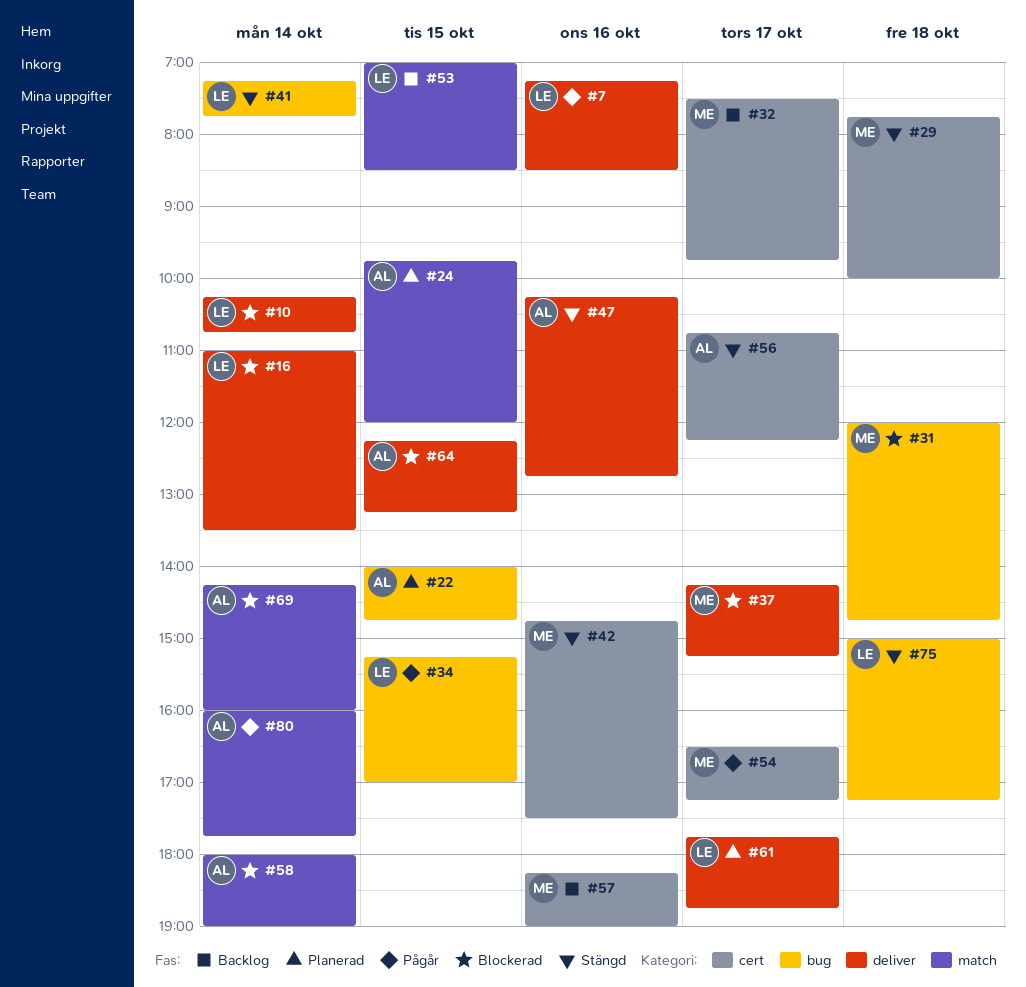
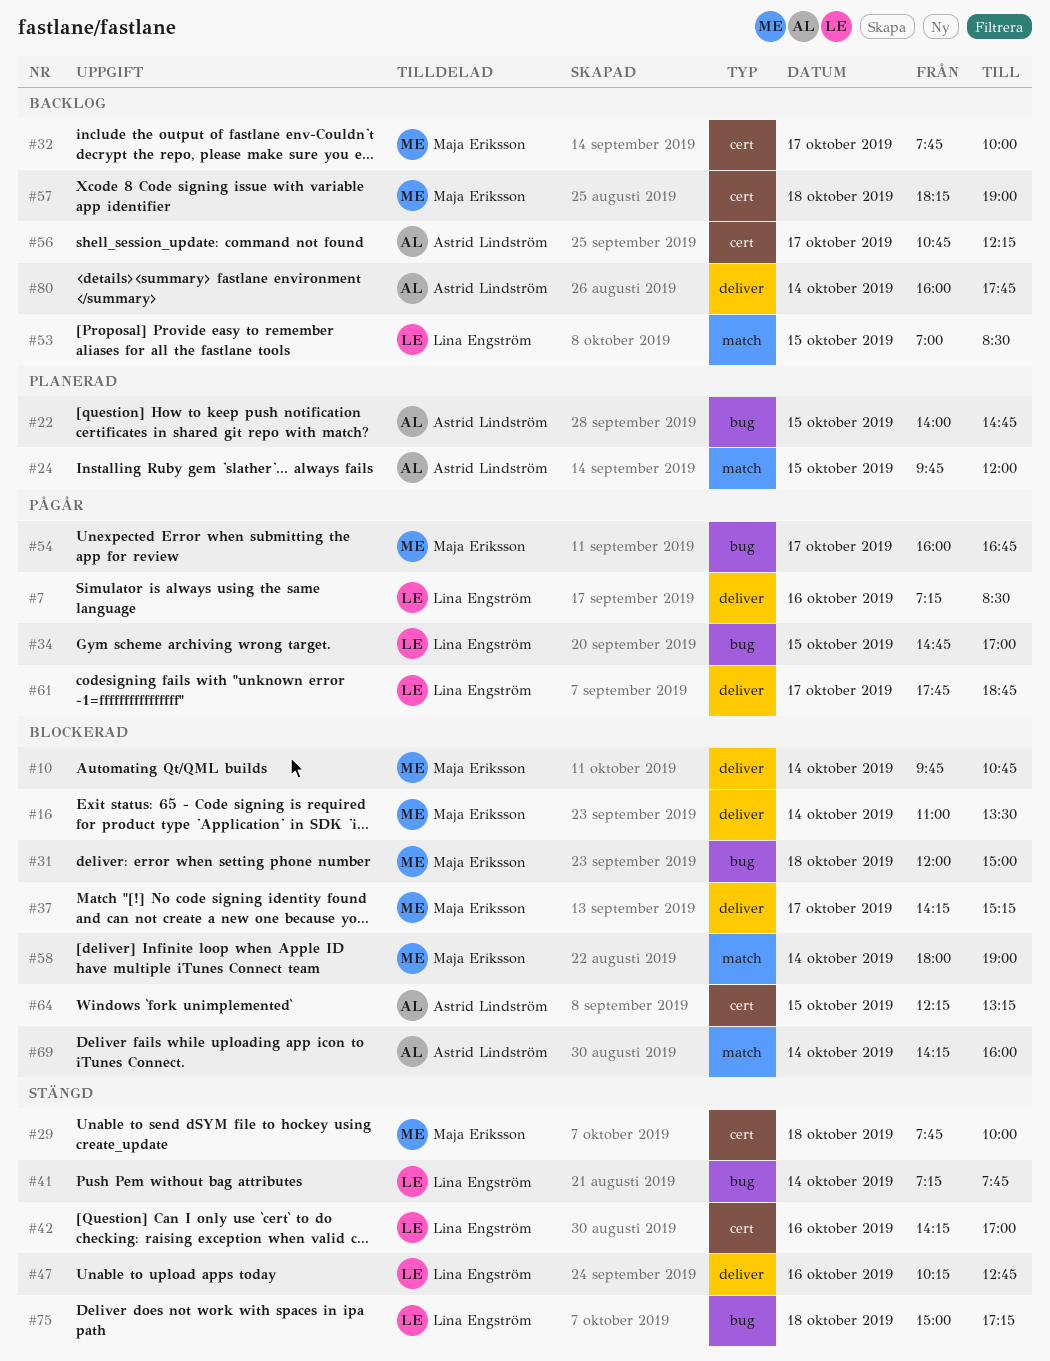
#10, owner: Lina Engström -> Maja Eriksson
#10, begins: 10:15 -> 09:45
#16, owner: Lina Engström -> Maja Eriksson
#31, ends: 14:45 -> 15:00
#32, begins: 07:30 -> 07:45
#32, ends: 09:45 -> 10:00
#34, begins: 15:15 -> 14:45
#42, owner: Maja Eriksson -> Lina Engström
#42, begins: 14:45 -> 14:15
#42, ends: 17:30 -> 17:00
#47, owner: Astrid Lindström -> Lina Engström
#54, label: cert -> bug
#54, begins: 16:30 -> 16:00
#54, ends: 17:15 -> 16:45
#56, status: Stängd -> Backlog
#57, day: Oct 16 -> Oct 18
#58, owner: Astrid Lindström -> Maja Eriksson
#61, status: Planerad -> Pågår
#64, label: deliver -> cert
#80, status: Pågår -> Backlog
#80, label: match -> deliver

